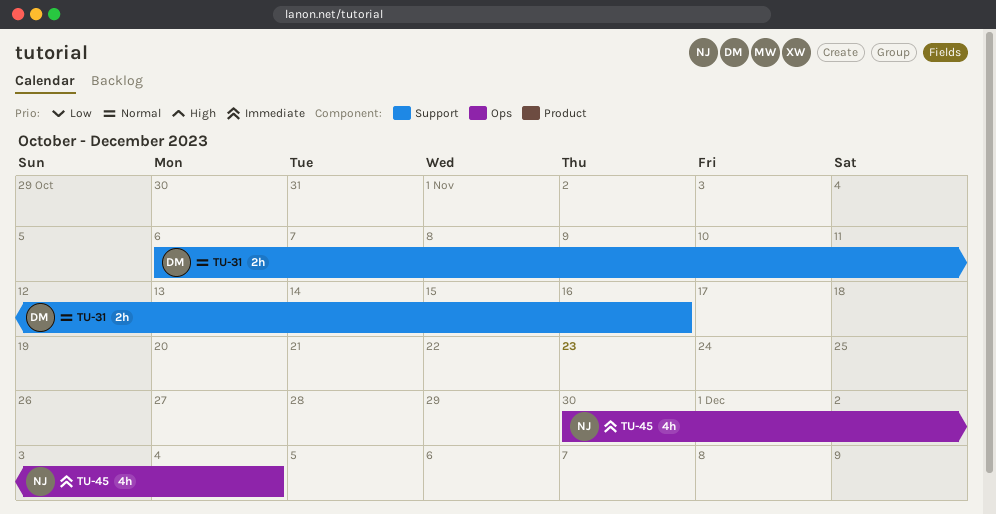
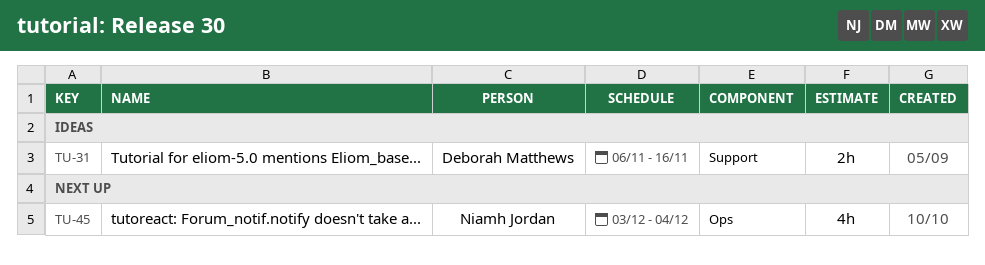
TU-45, start: Nov 30 -> Dec 3

